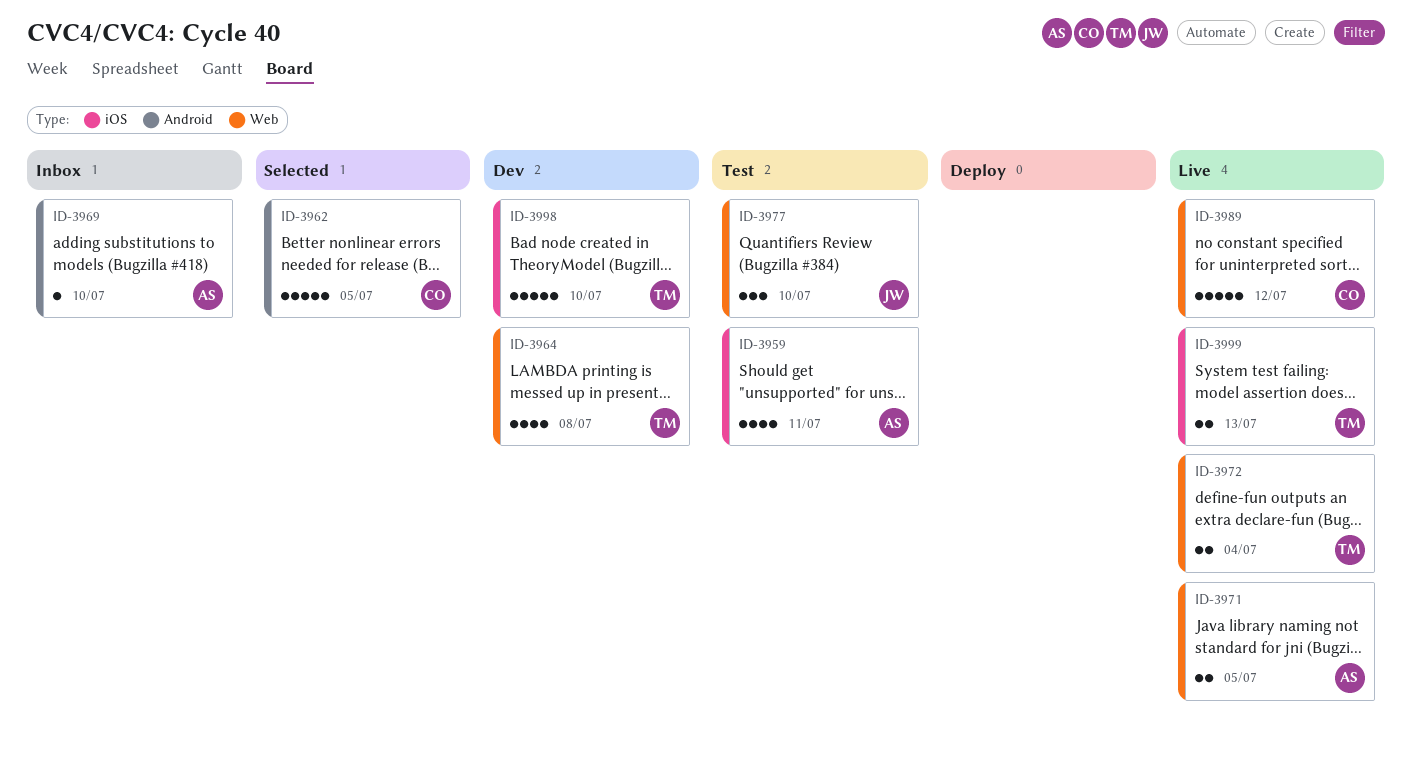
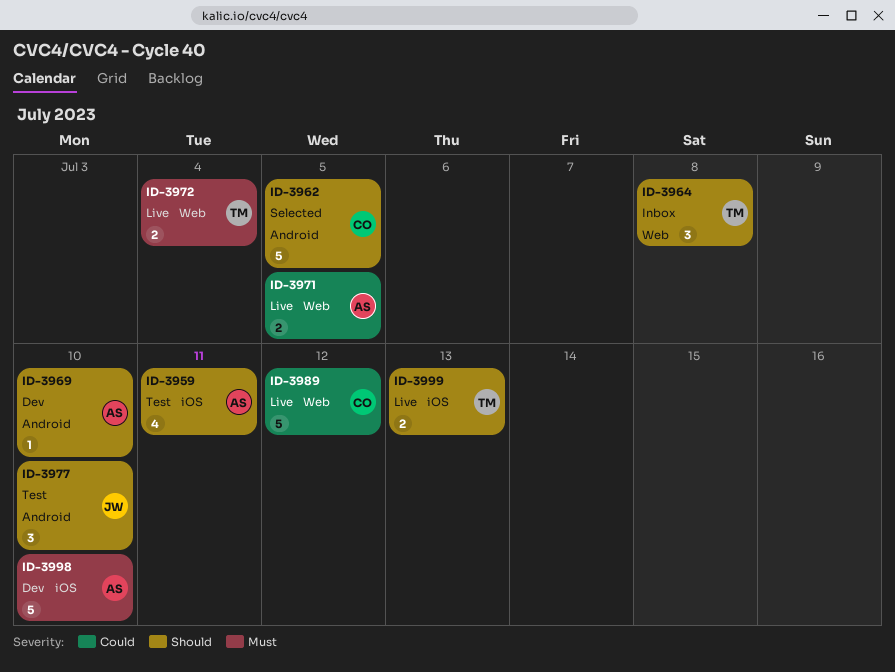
ID-3964, status: Dev -> Inbox
ID-3964, estimate: 4 -> 3
ID-3969, status: Inbox -> Dev
ID-3977, label: Web -> Android
ID-3998, owner: TM -> AS

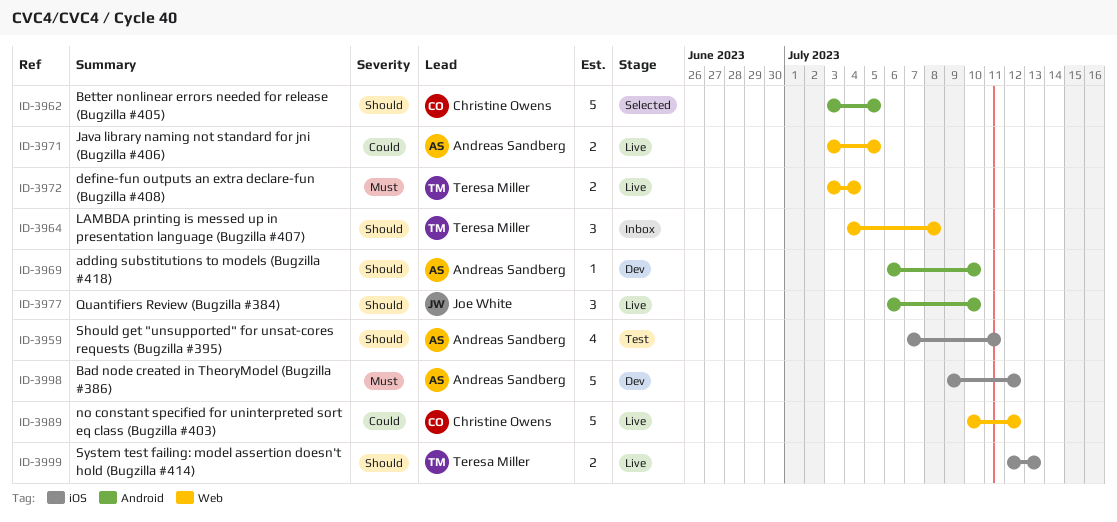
ID-3977, status: Test -> Live
ID-3998, due: Jul 10 -> Jul 12

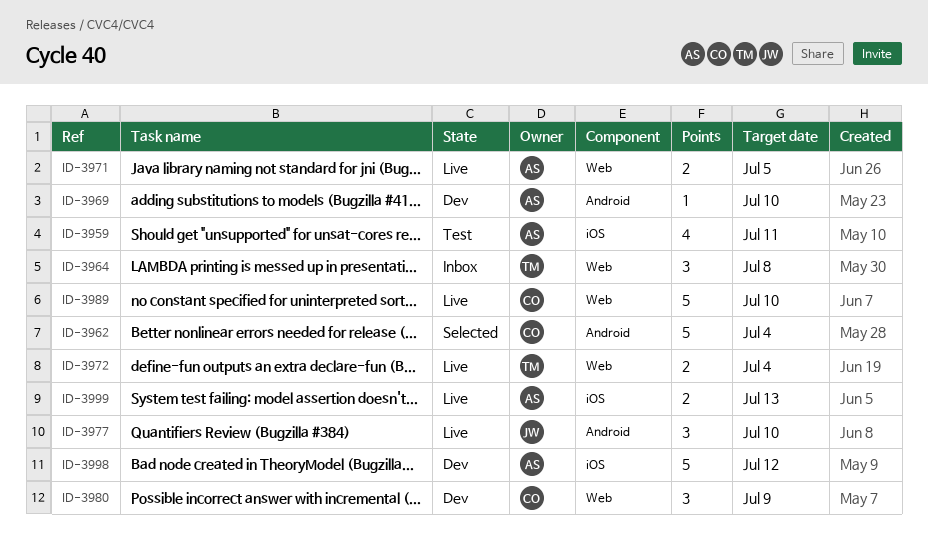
ID-3962, due: Jul 5 -> Jul 4
ID-3980: none -> present
ID-3989, due: Jul 12 -> Jul 10
ID-3999, owner: Teresa Miller -> Andreas Sandberg

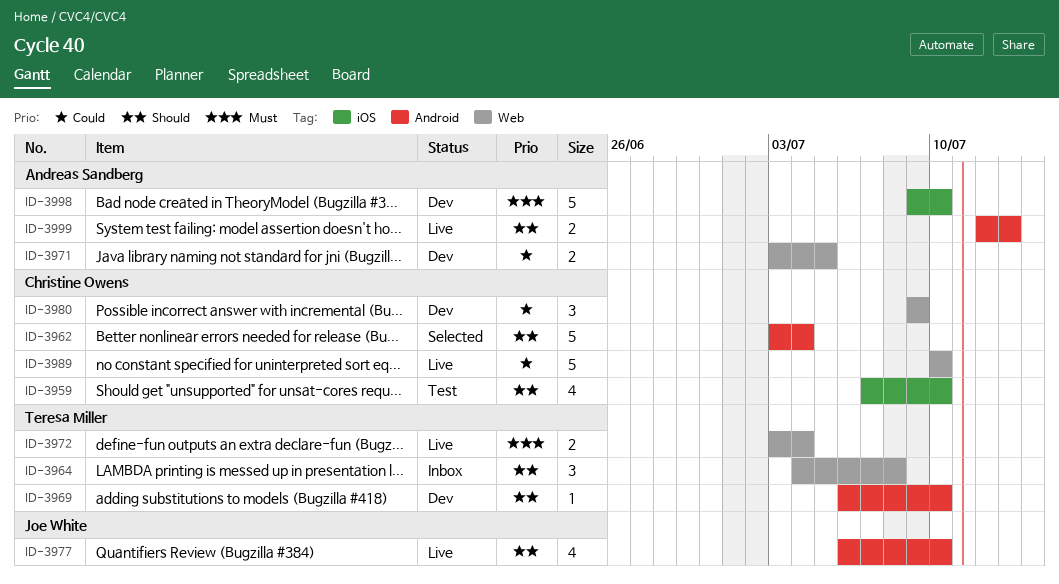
ID-3959, owner: Andreas Sandberg -> Christine Owens
ID-3959, due: Jul 11 -> Jul 10
ID-3969, owner: Andreas Sandberg -> Teresa Miller
ID-3971, status: Live -> Dev
ID-3977, estimate: 3 -> 4
ID-3998, due: Jul 12 -> Jul 10
ID-3999, label: iOS -> Android

